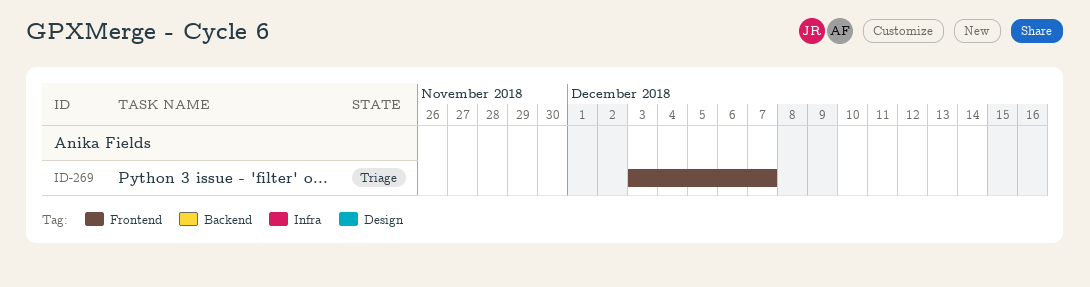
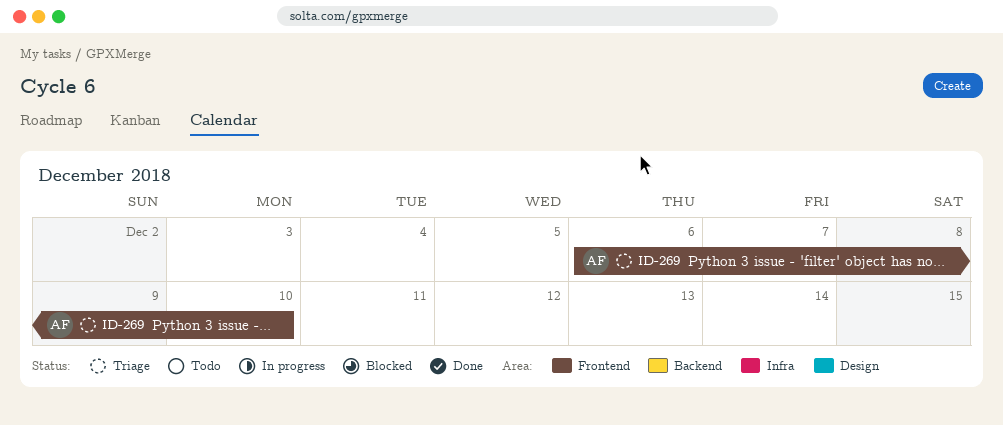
ID-269, start: Dec 3 -> Dec 6
ID-269, due: Dec 7 -> Dec 10

